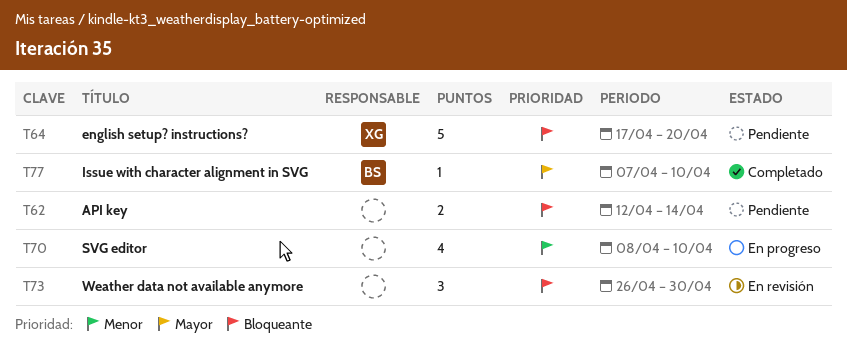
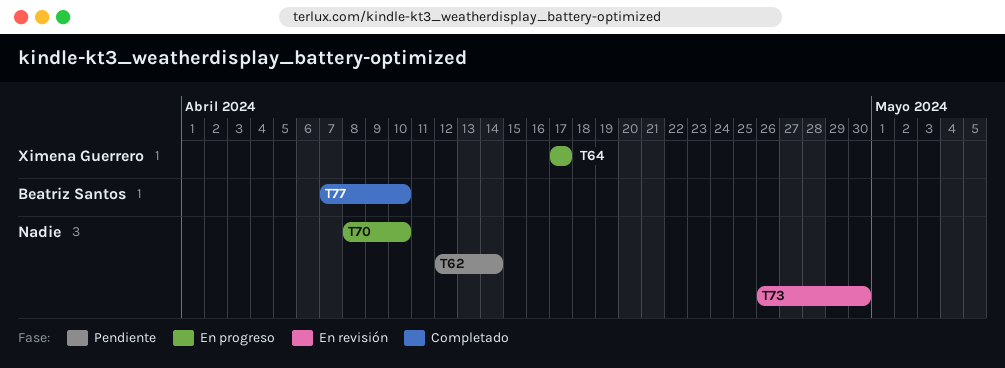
T64, status: Pendiente -> En progreso
T64, due: Apr 20 -> Apr 17

